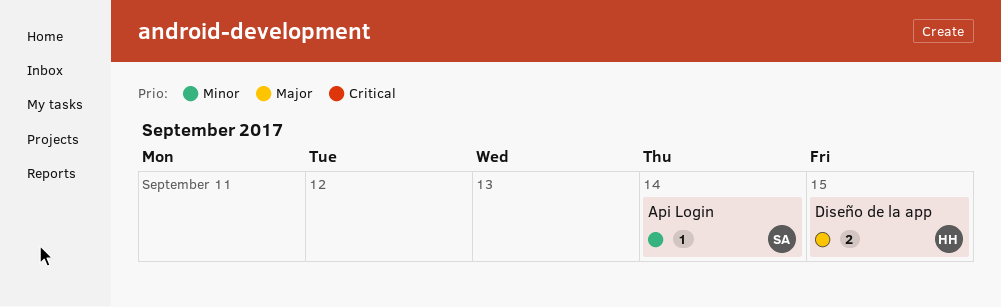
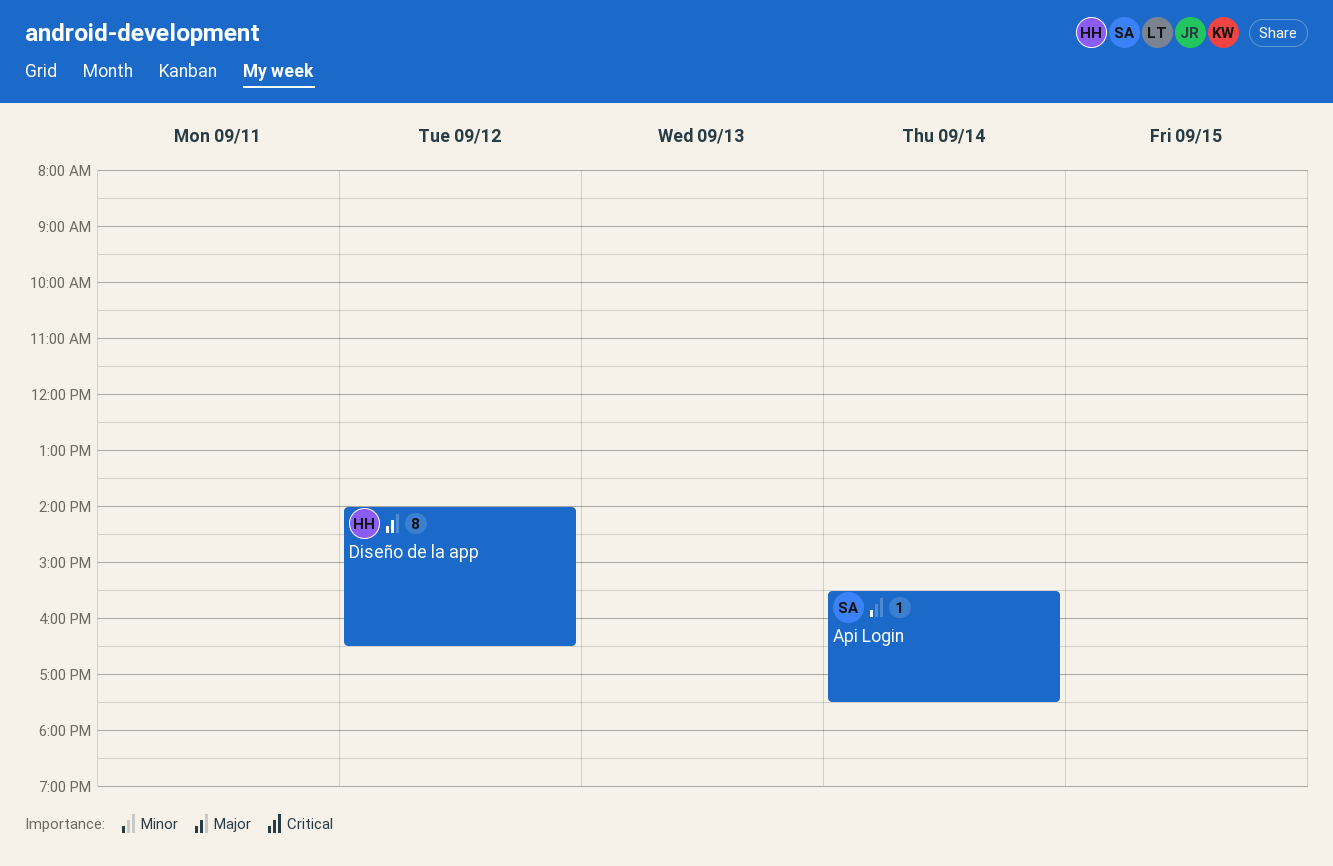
Diseño de la app, estimate: 2 -> 8
Diseño de la app, day: Sep 15 -> Sep 12

